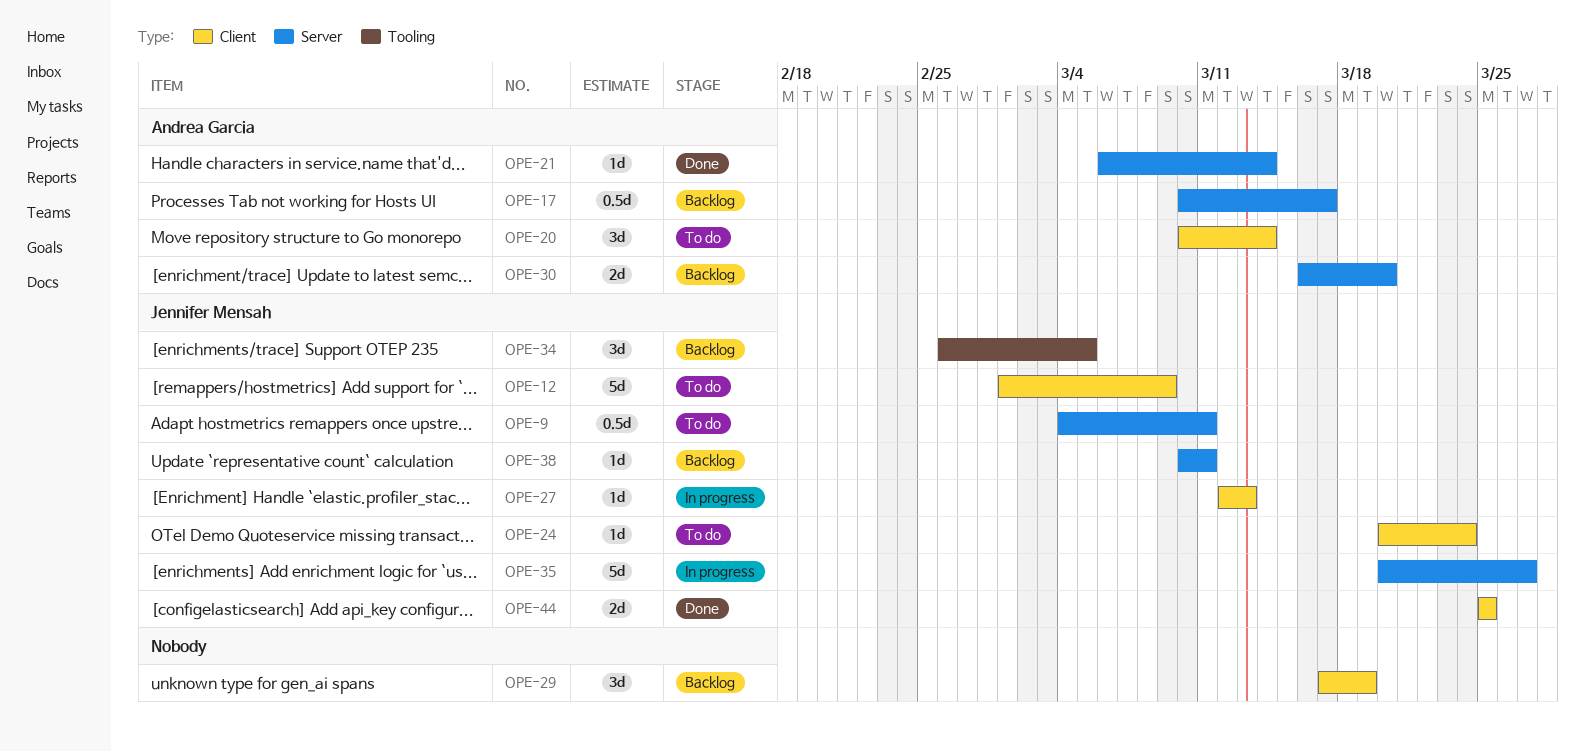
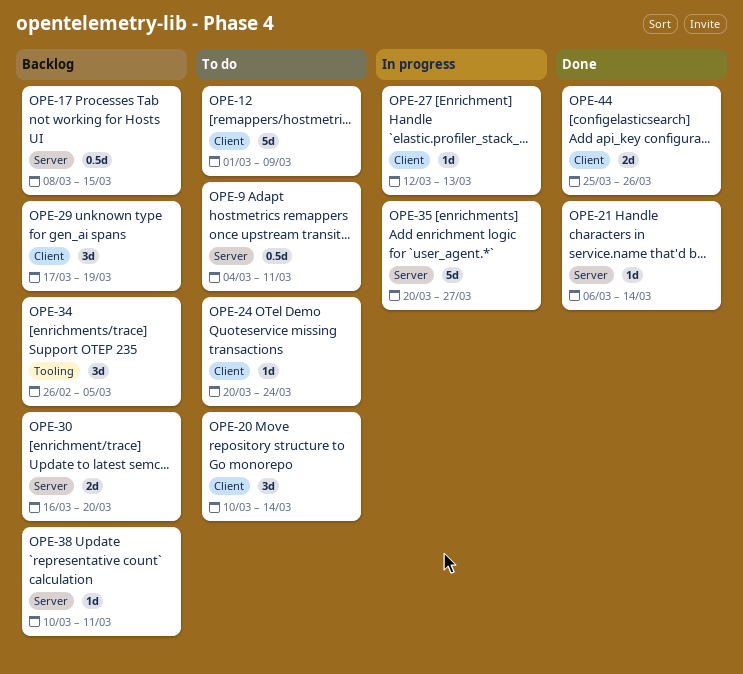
OPE-17, start: Mar 10 -> Mar 8
OPE-17, due: Mar 17 -> Mar 15
OPE-44, due: Mar 25 -> Mar 26

